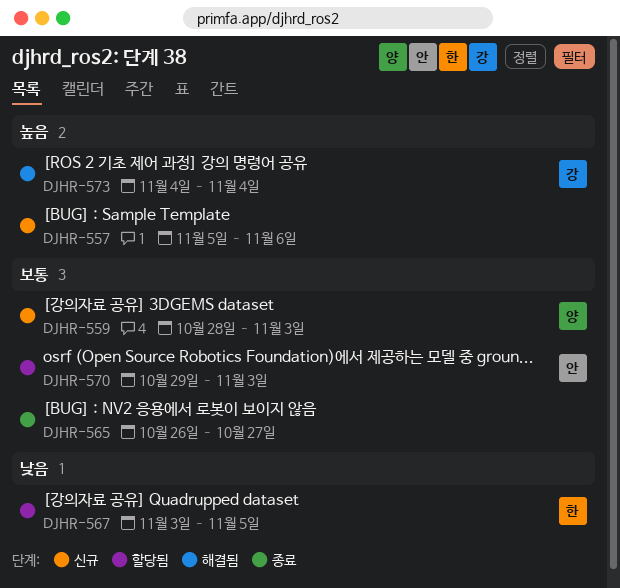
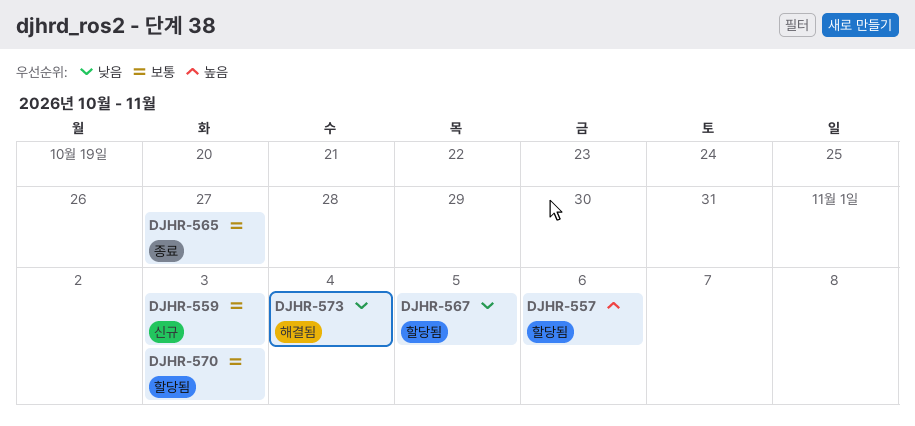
DJHR-557, status: 신규 -> 할당됨
DJHR-573, priority: 높음 -> 낮음

